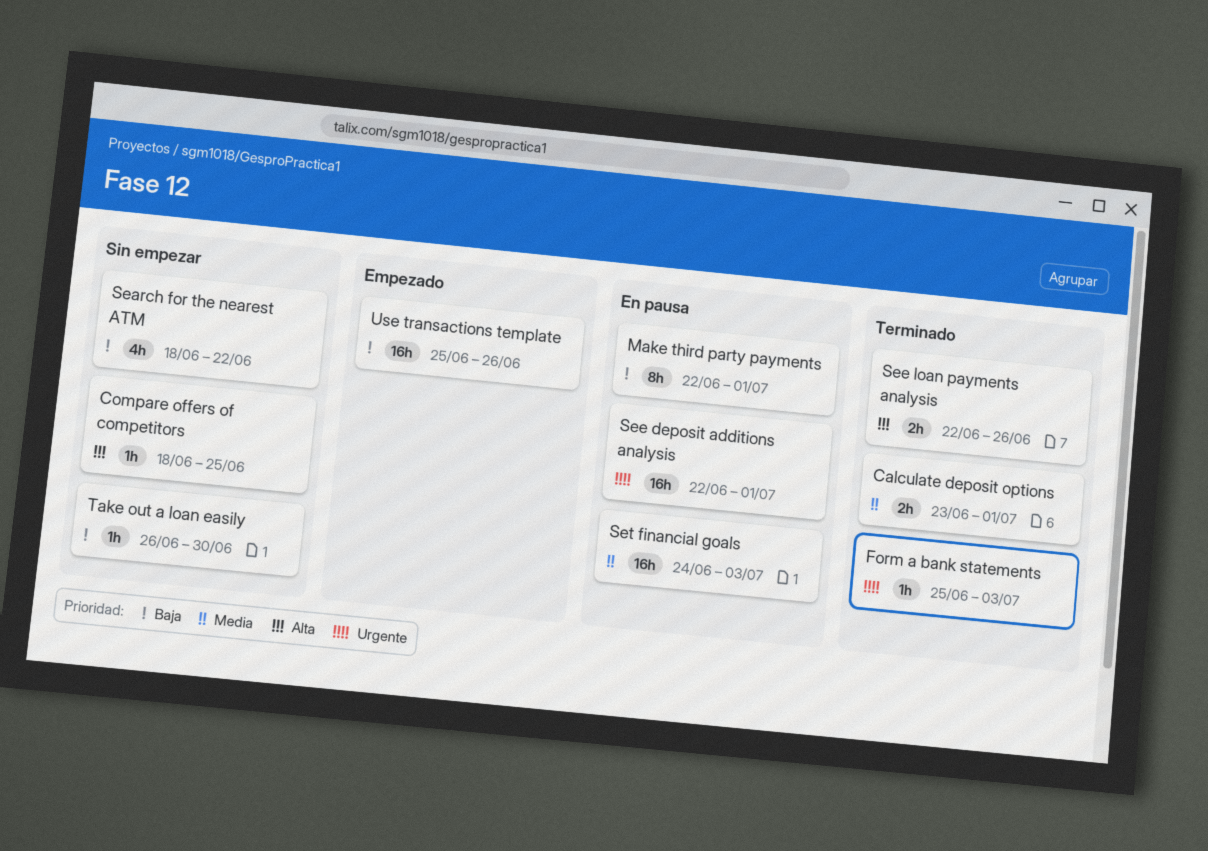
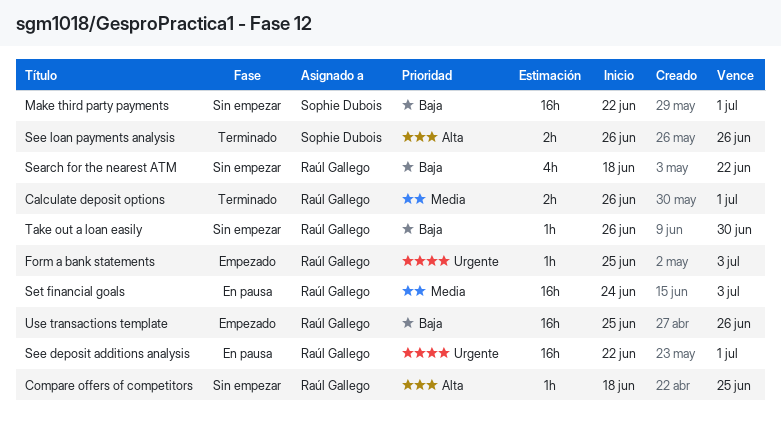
Calculate deposit options, start: Jun 23 -> Jun 26
Form a bank statements, status: Terminado -> Empezado
Make third party payments, status: En pausa -> Sin empezar
Make third party payments, estimate: 8h -> 16h
See loan payments analysis, start: Jun 22 -> Jun 26

